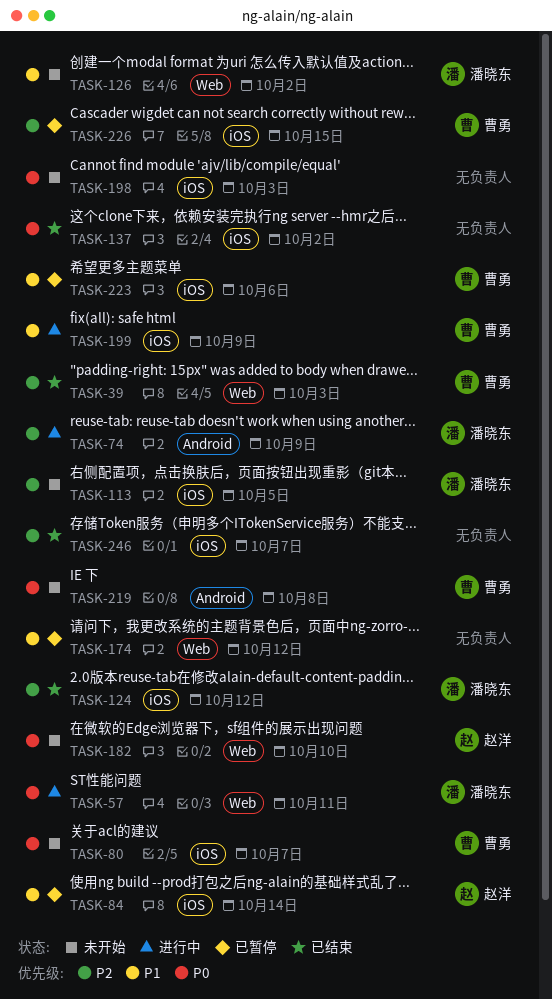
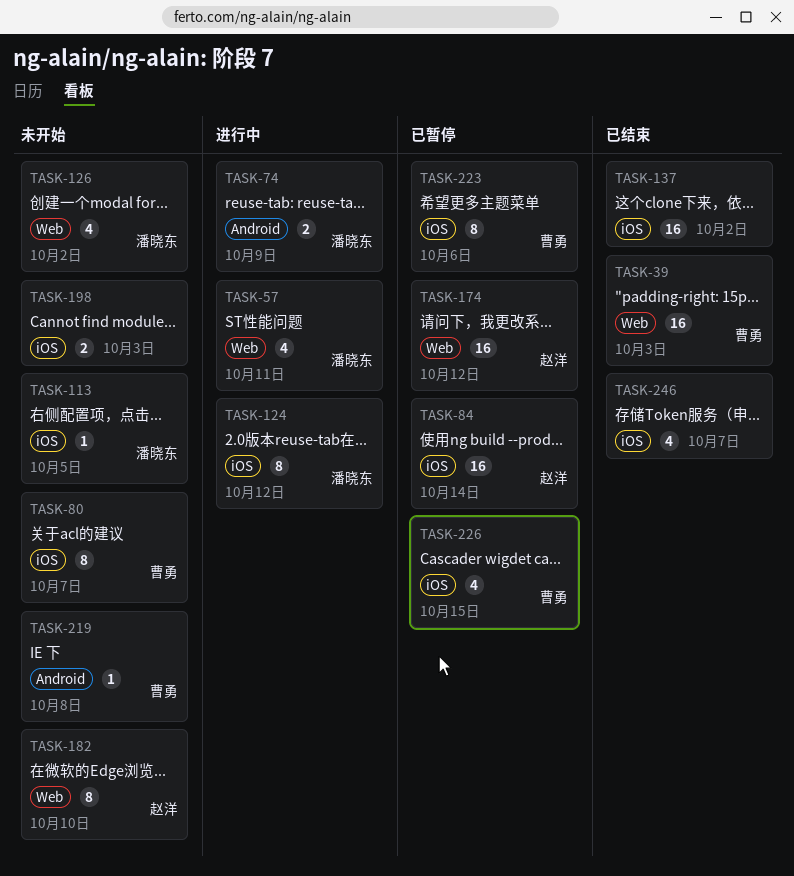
TASK-124, status: 已结束 -> 进行中
TASK-174, owner: none -> 赵洋
TASK-199: present -> none

